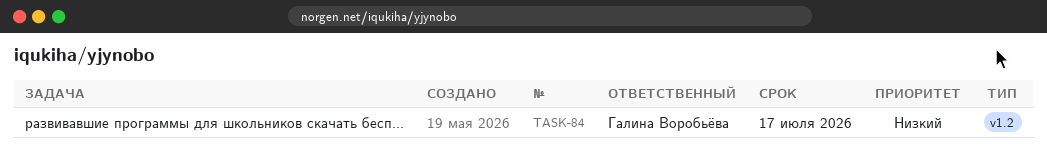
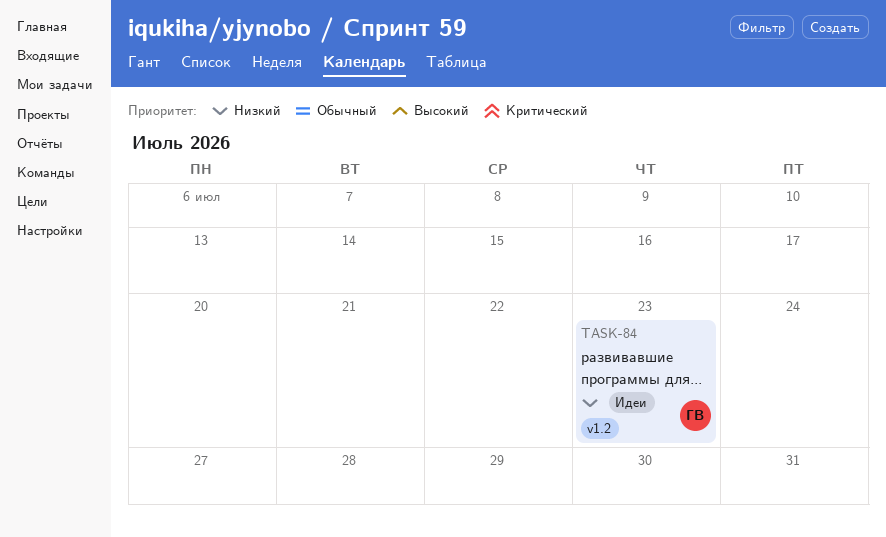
TASK-84, due: Jul 17 -> Jul 23

